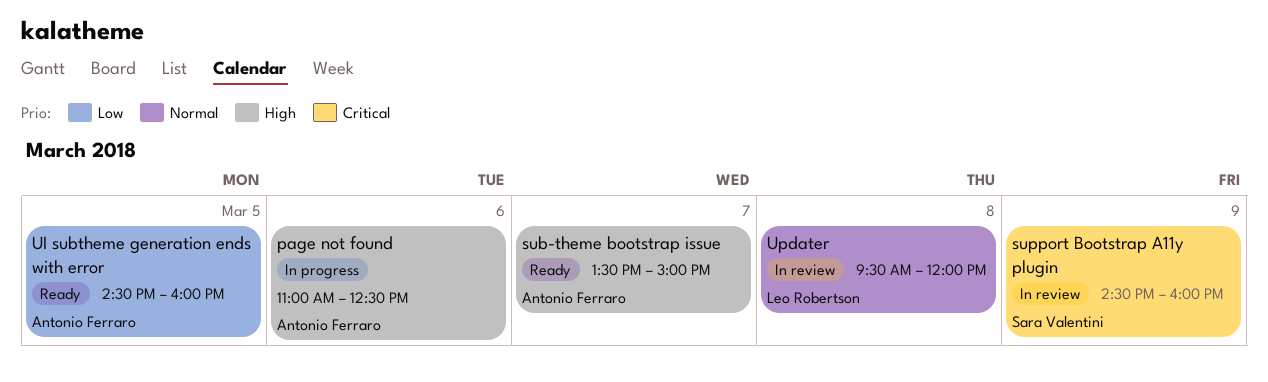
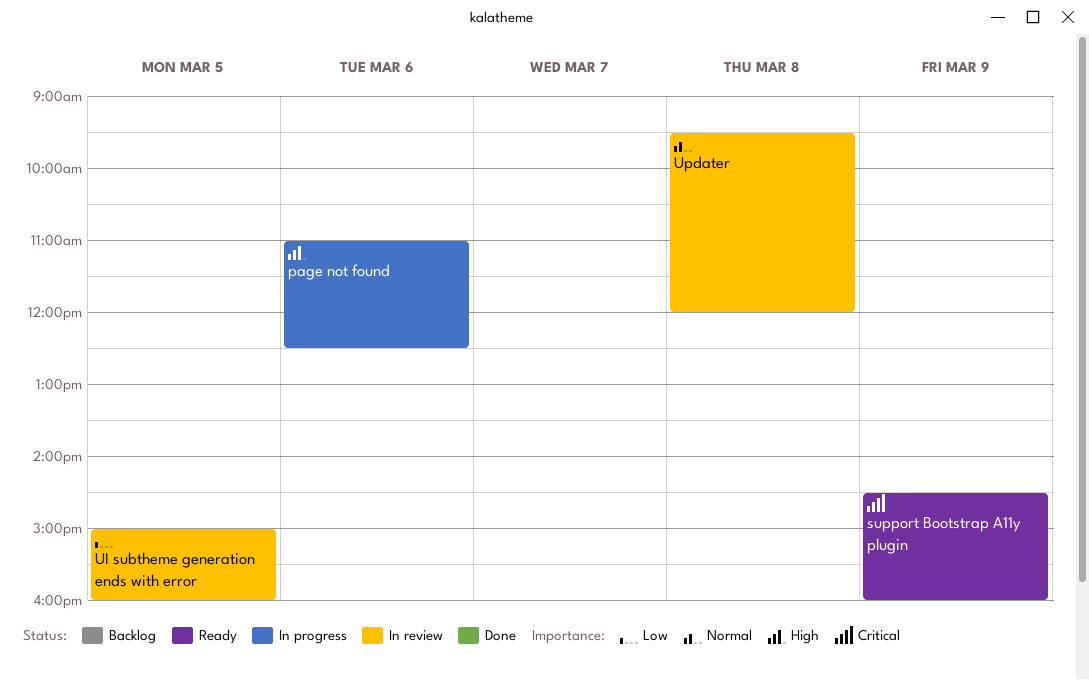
sub-theme bootstrap issue: present -> none
support Bootstrap A11y plugin, status: In review -> Ready
UI subtheme generation ends with error, status: Ready -> In review
UI subtheme generation ends with error, begins: 14:30 -> 15:00

